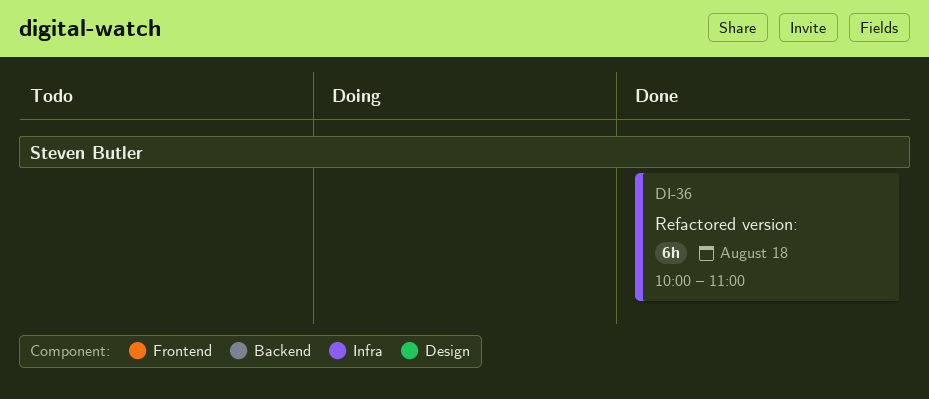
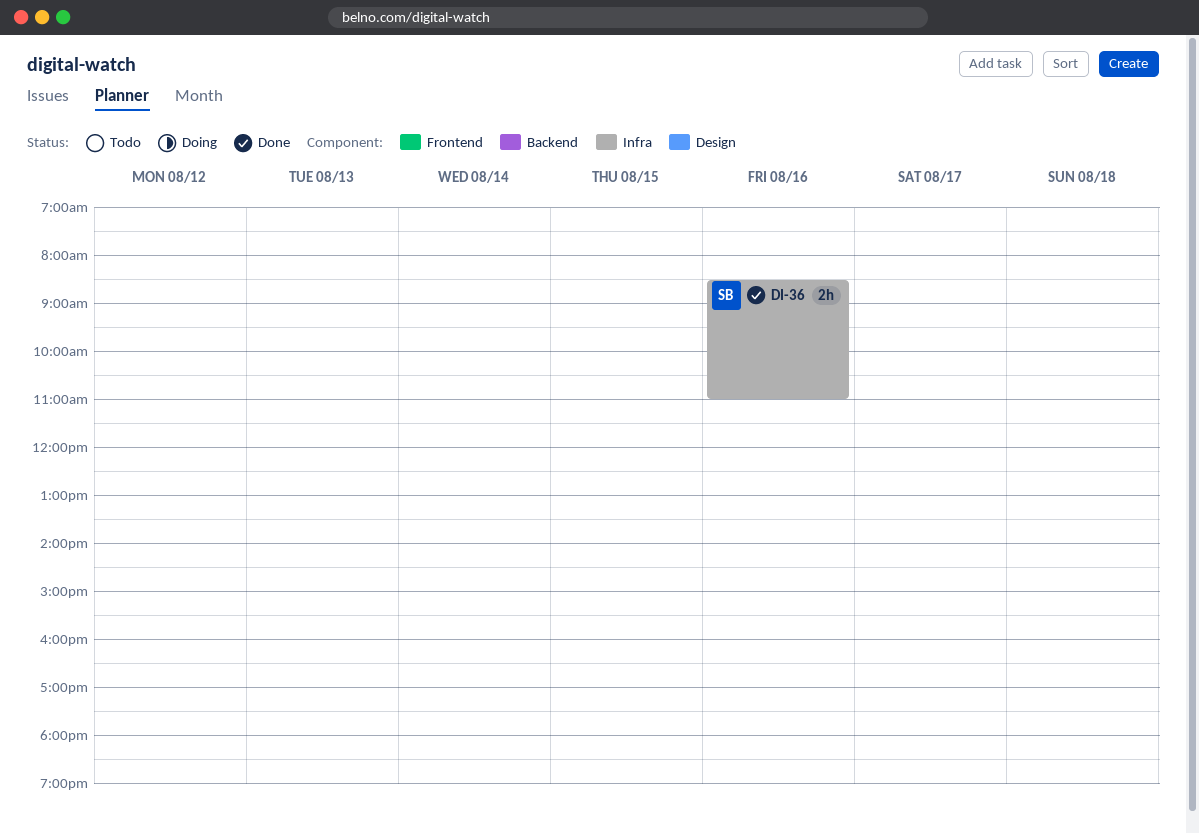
DI-36, estimate: 6h -> 2h
DI-36, day: Aug 18 -> Aug 16
DI-36, begins: 10:00 -> 08:30

